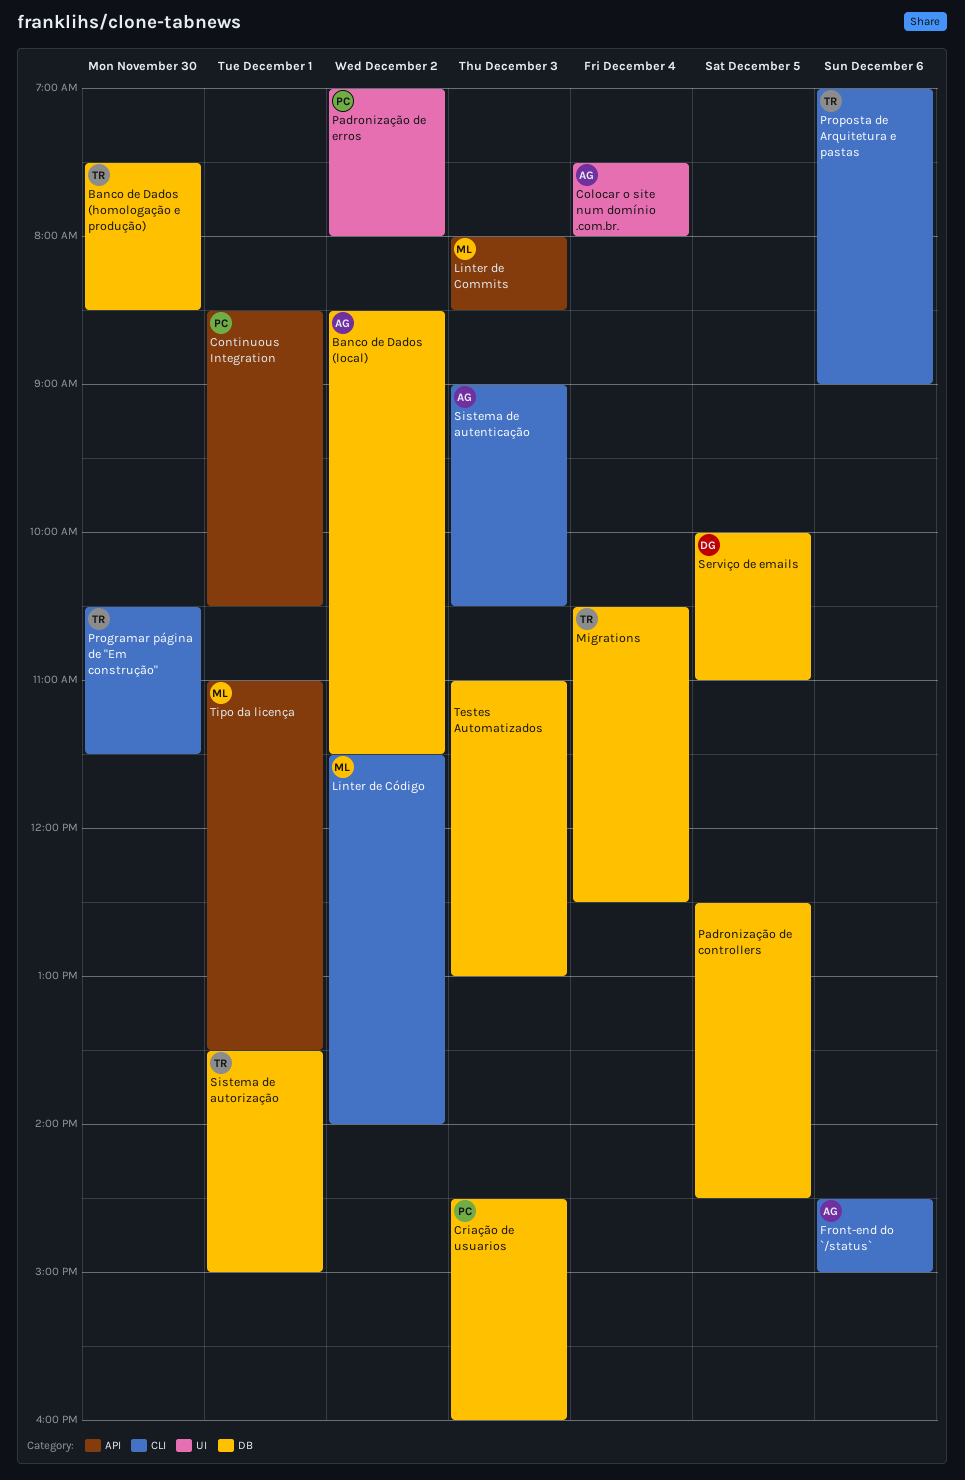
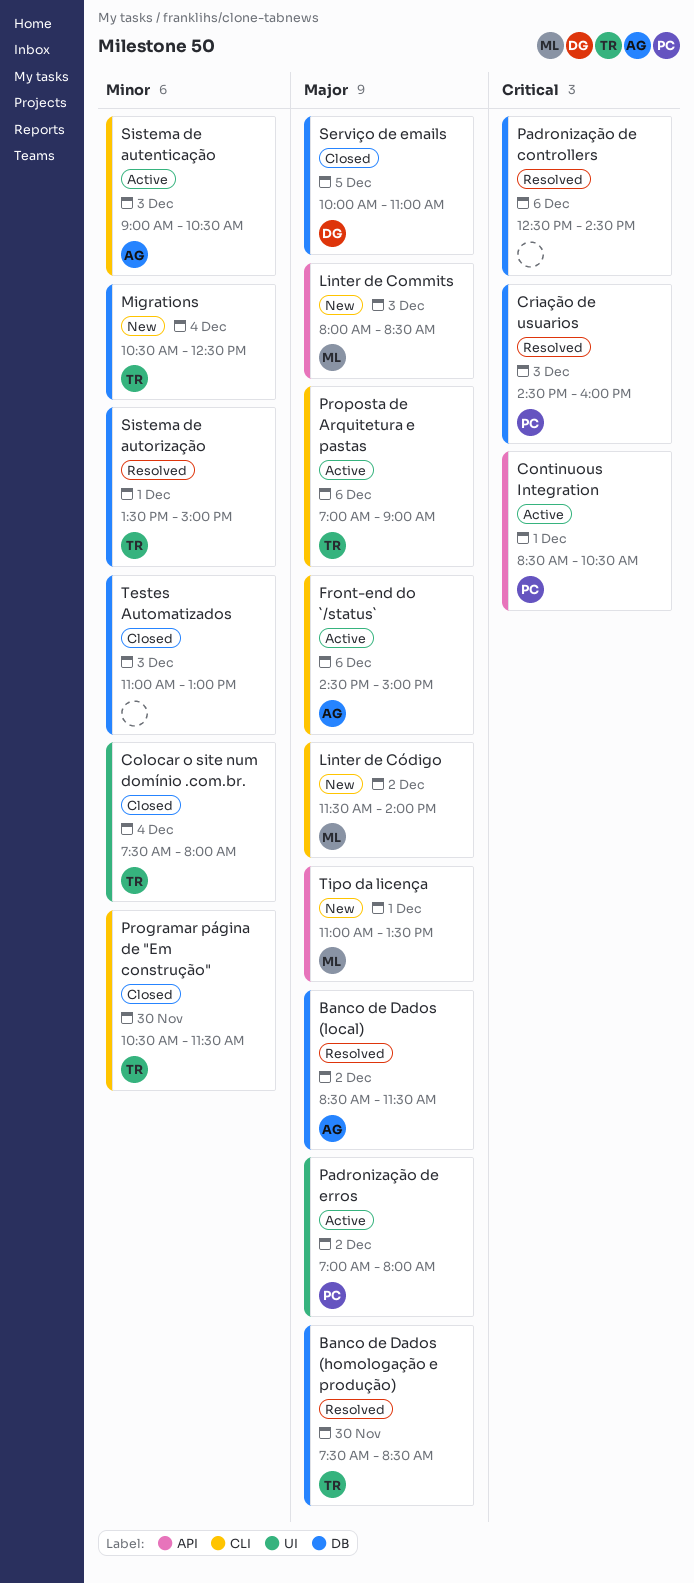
Colocar o site num domínio .com.br., owner: AG -> TR
Padronização de controllers, day: Dec 5 -> Dec 6

